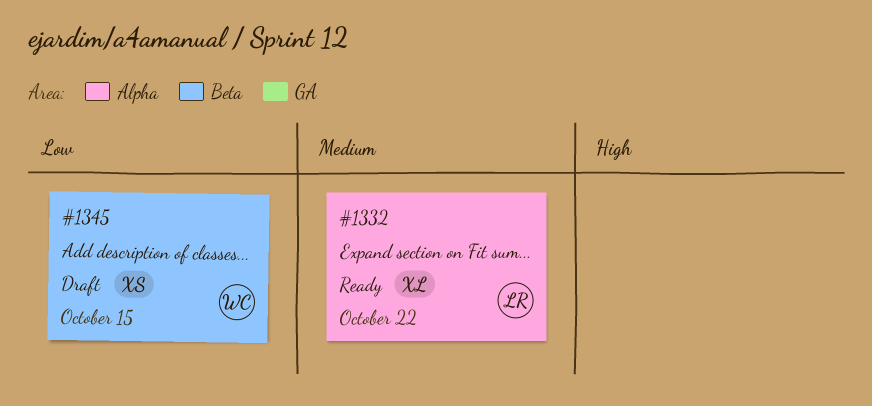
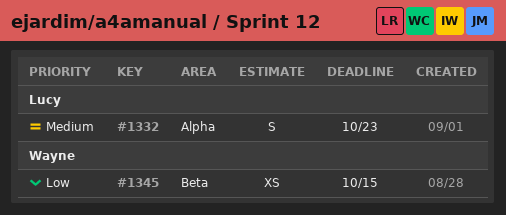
#1332, estimate: XL -> S
#1332, due: Oct 22 -> Oct 23

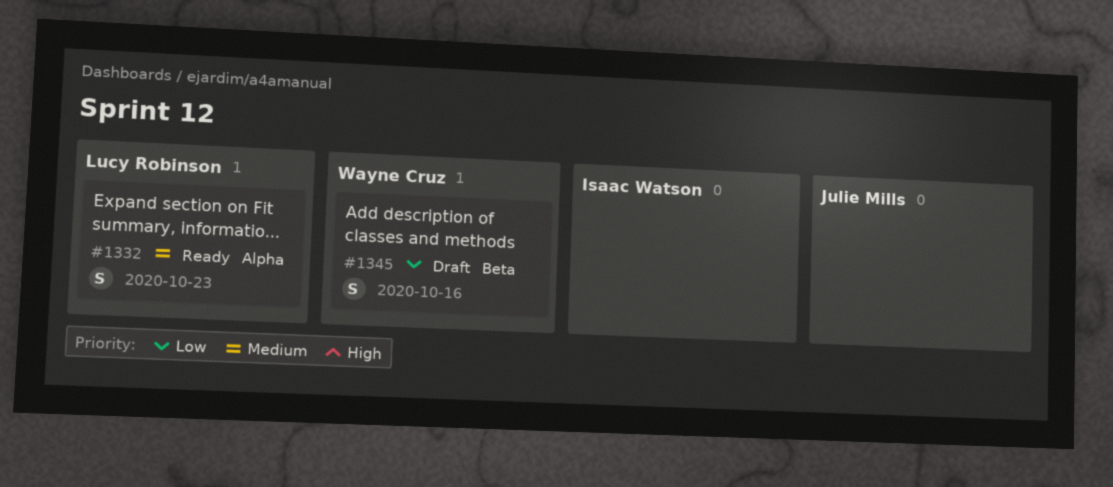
#1345, estimate: XS -> S
#1345, due: Oct 15 -> Oct 16

